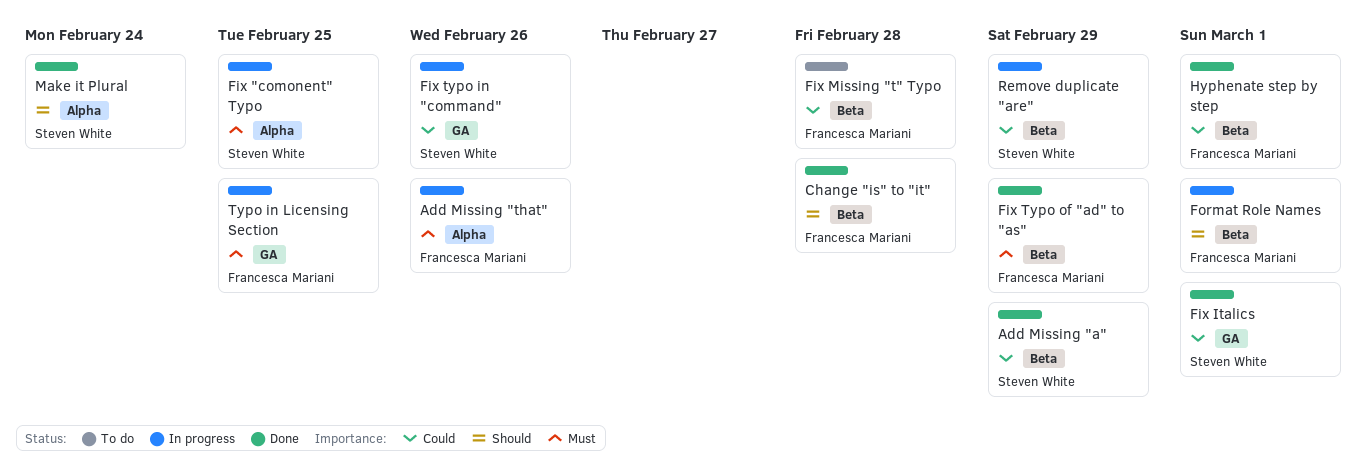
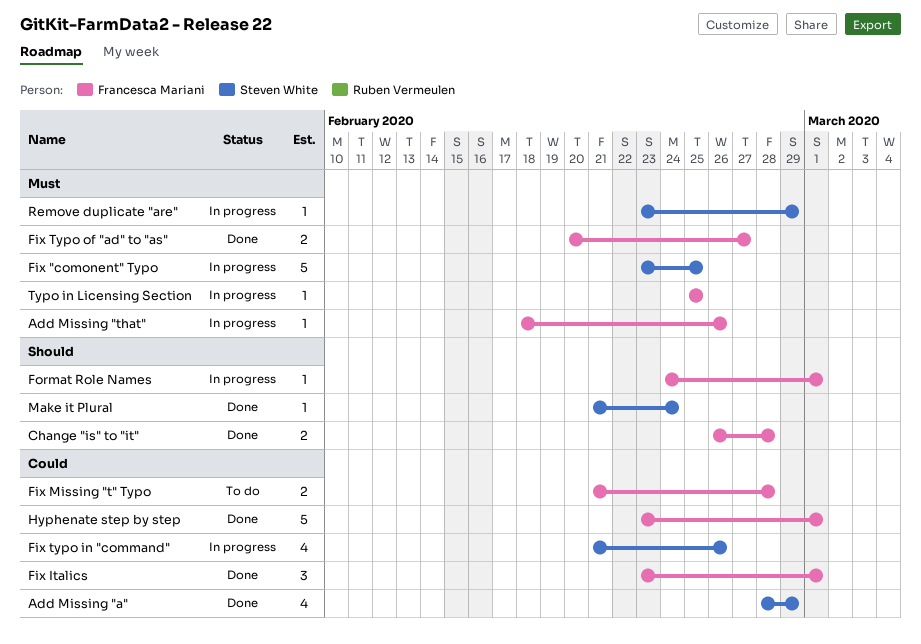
Fix Italics, owner: Steven White -> Francesca Mariani
Fix Typo of "ad" to "as", due: Feb 29 -> Feb 27
Remove duplicate "are", priority: Could -> Must

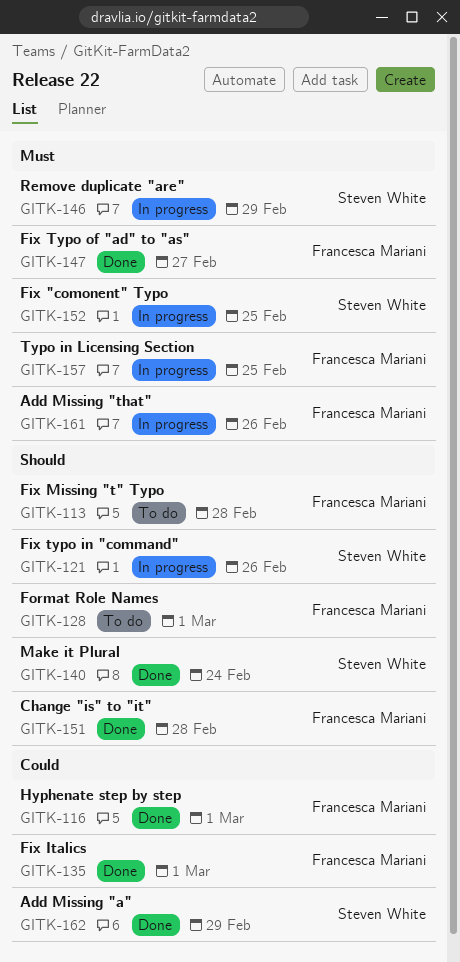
Fix Missing "t" Typo, priority: Could -> Should
Fix typo in "command", priority: Could -> Should
Format Role Names, status: In progress -> To do

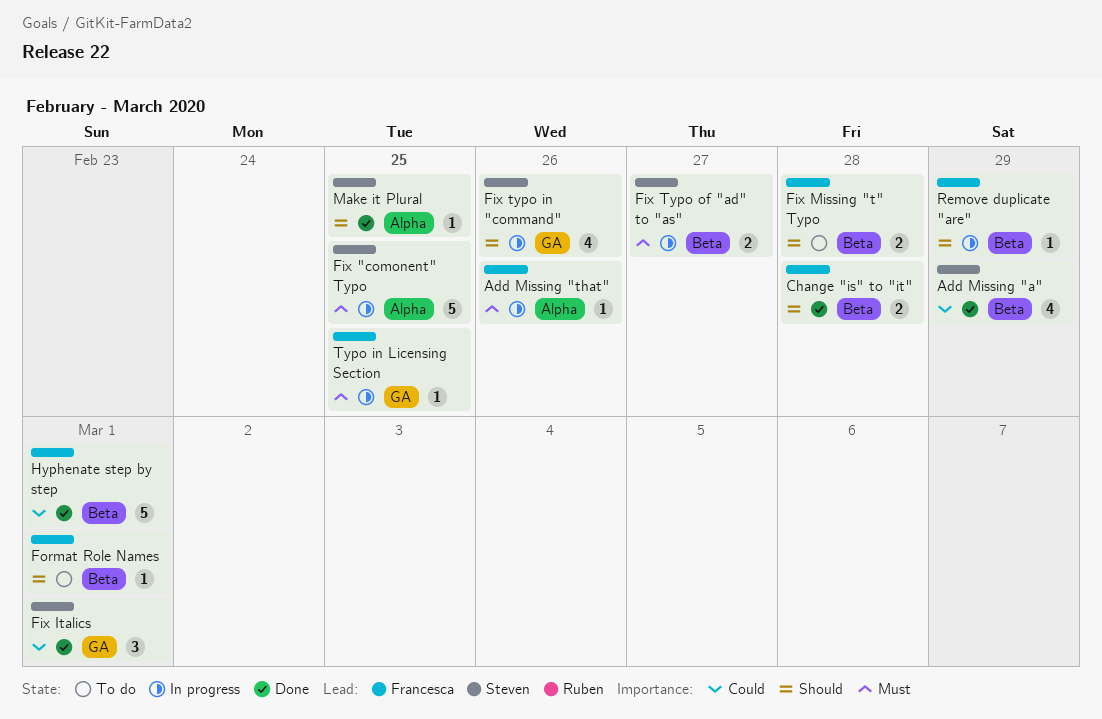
Fix Italics, owner: Francesca Mariani -> Steven White
Fix Typo of "ad" to "as", status: Done -> In progress
Fix Typo of "ad" to "as", owner: Francesca Mariani -> Steven White
Make it Plural, due: Feb 24 -> Feb 25
Remove duplicate "are", owner: Steven White -> Francesca Mariani
Remove duplicate "are", priority: Must -> Should

